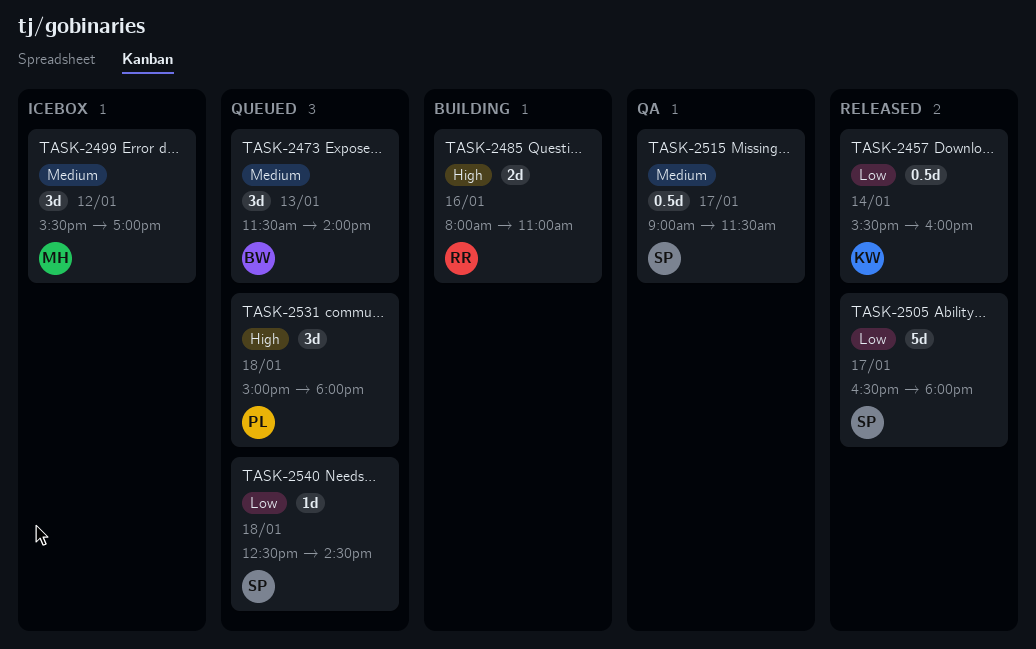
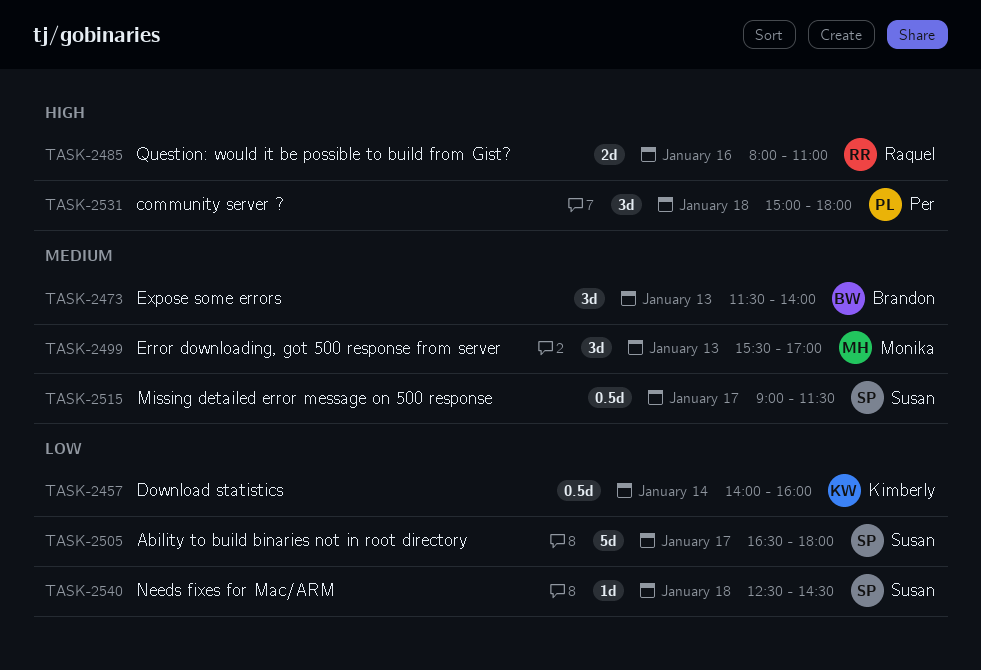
TASK-2457, begins: 15:30 -> 14:00
TASK-2499, day: Jan 12 -> Jan 13

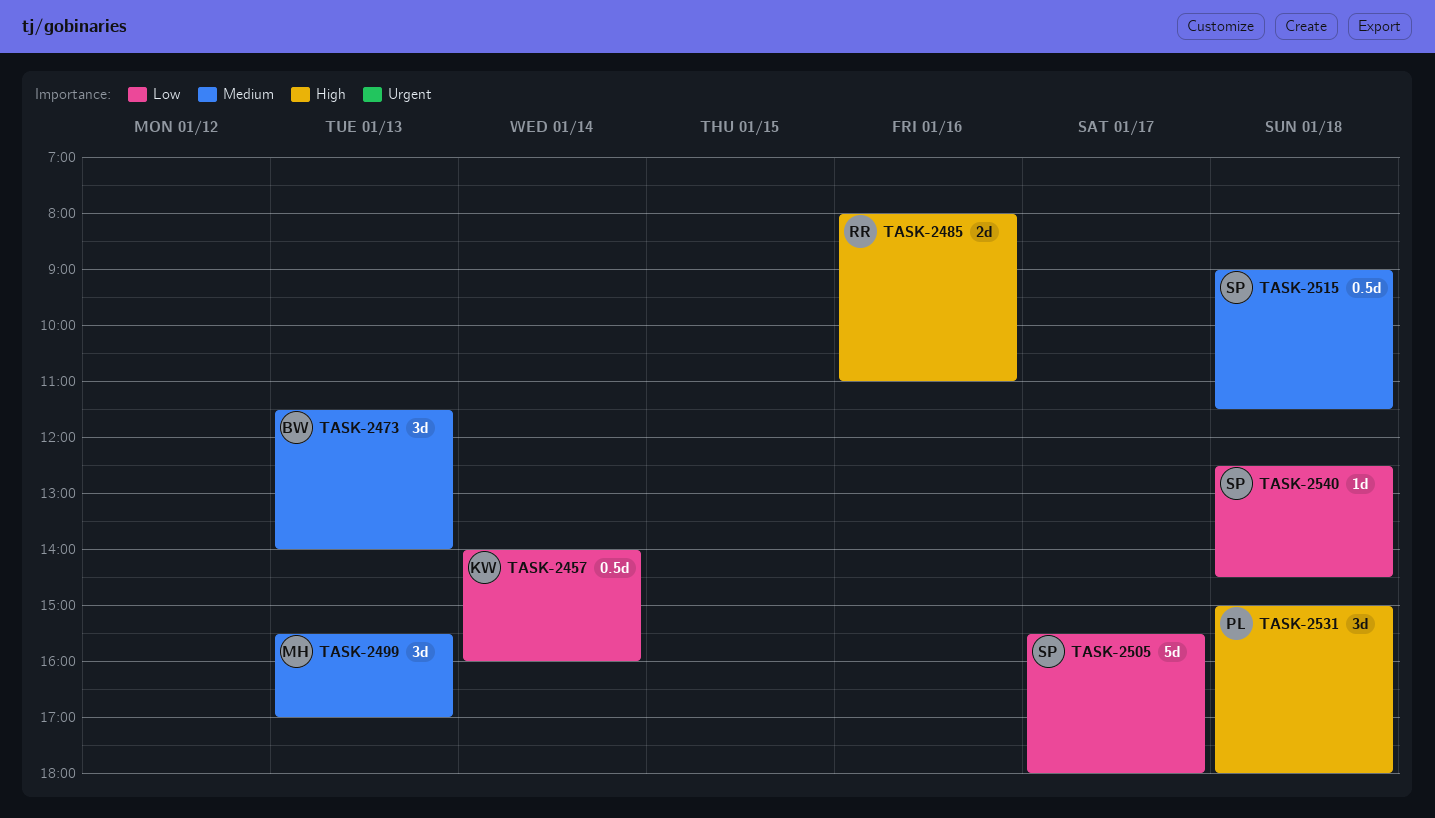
TASK-2505, begins: 16:30 -> 15:30
TASK-2515, day: Jan 17 -> Jan 18

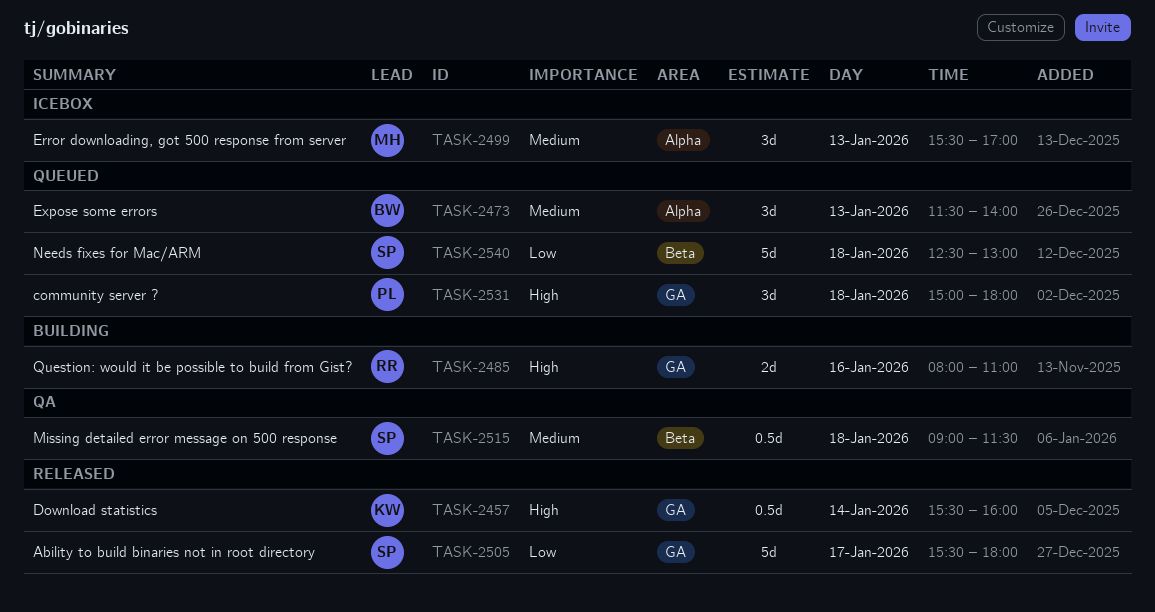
TASK-2457, priority: Low -> High
TASK-2457, begins: 14:00 -> 15:30
TASK-2540, estimate: 1d -> 5d
TASK-2540, ends: 14:30 -> 13:00

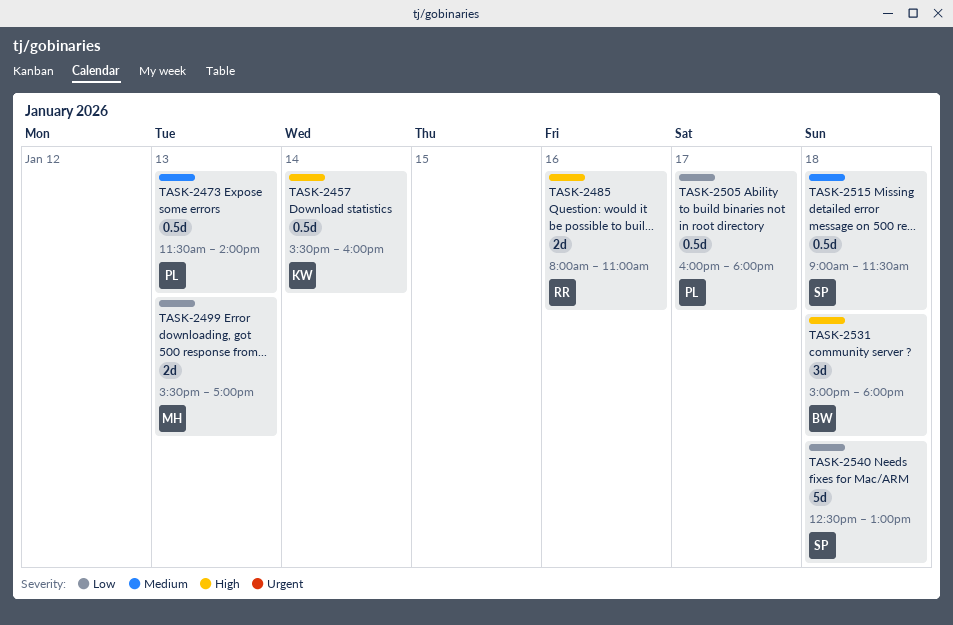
TASK-2473, owner: BW -> PL
TASK-2473, estimate: 3d -> 0.5d
TASK-2499, priority: Medium -> Low
TASK-2499, estimate: 3d -> 2d
TASK-2505, owner: SP -> PL
TASK-2505, estimate: 5d -> 0.5d
TASK-2505, begins: 15:30 -> 16:00
TASK-2531, owner: PL -> BW

